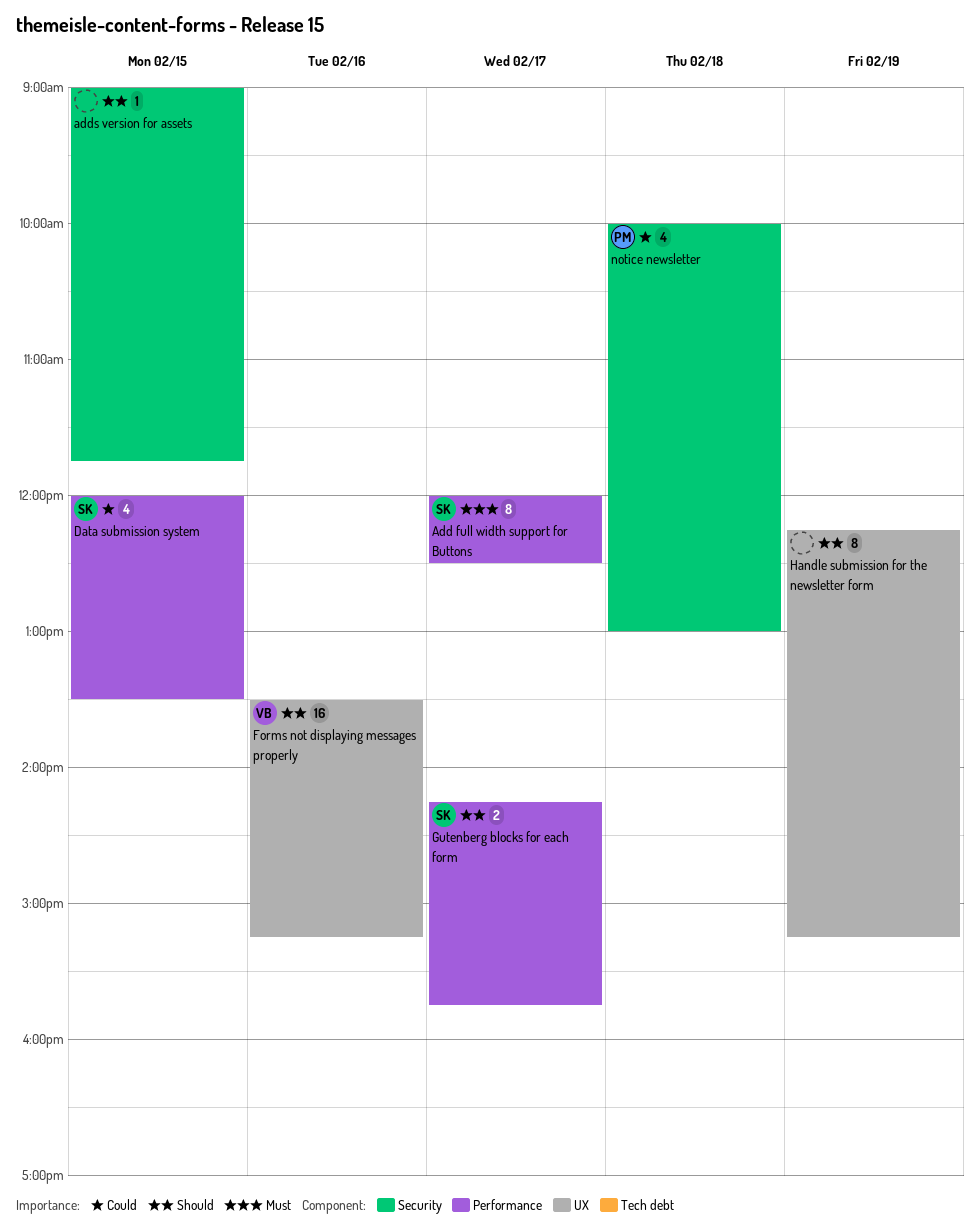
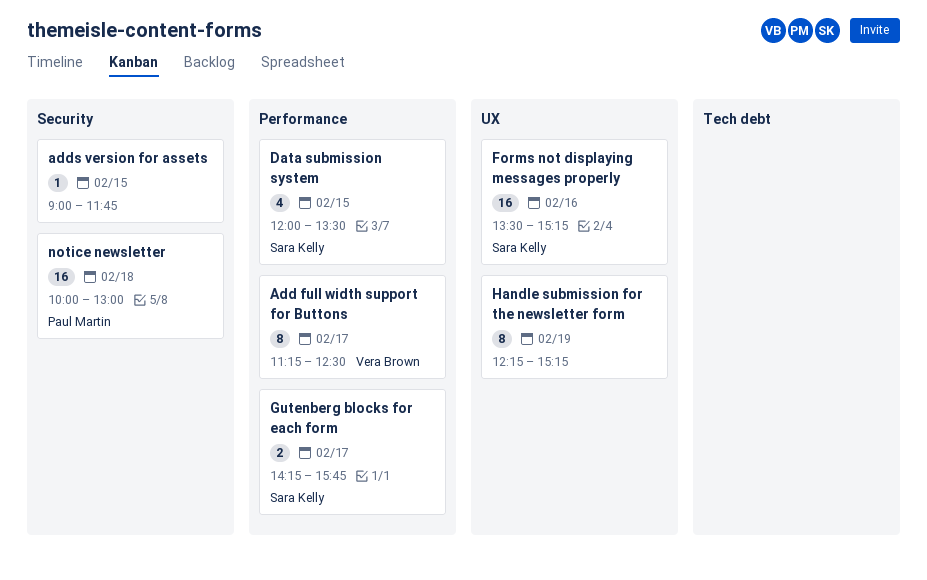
Add full width support for Buttons, owner: Sara Kelly -> Vera Brown
Add full width support for Buttons, begins: 12:00 -> 11:15
Forms not displaying messages properly, owner: Vera Brown -> Sara Kelly
notice newsletter, estimate: 4 -> 16

